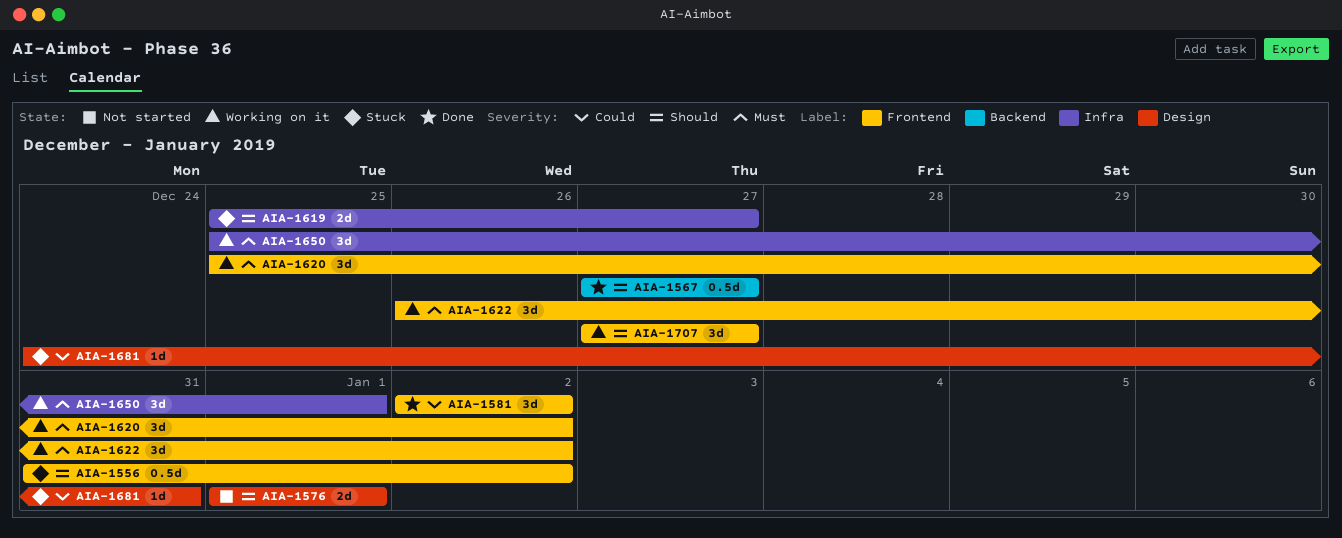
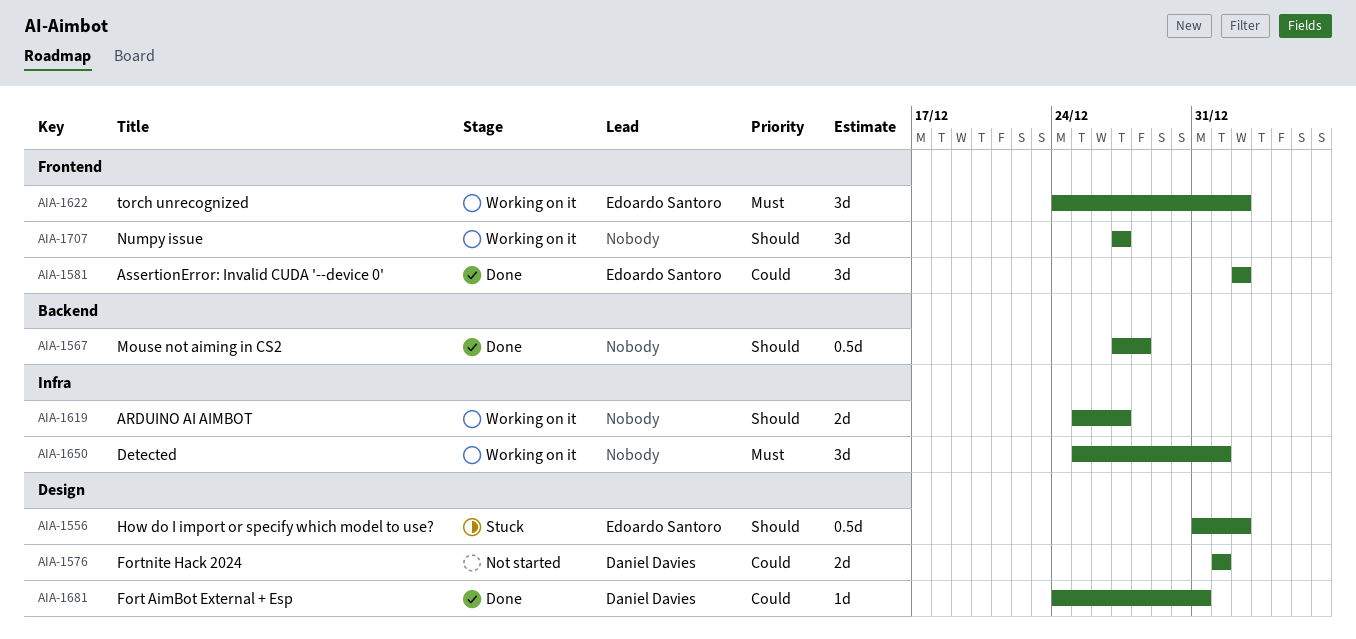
AIA-1556, label: Frontend -> Design
AIA-1567, due: Dec 27 -> Dec 28
AIA-1576, priority: Should -> Could
AIA-1619, status: Stuck -> Working on it
AIA-1620: present -> none
AIA-1622, start: Dec 26 -> Dec 24
AIA-1681, status: Stuck -> Done

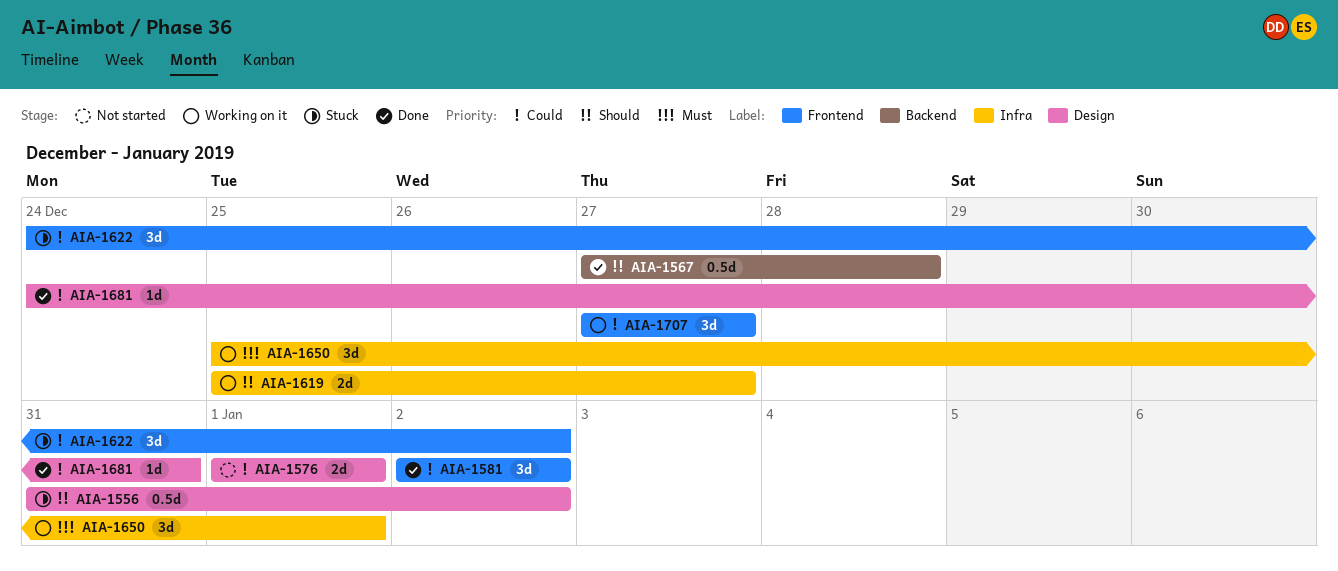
AIA-1622, status: Working on it -> Stuck
AIA-1622, priority: Must -> Could
AIA-1707, priority: Should -> Could

